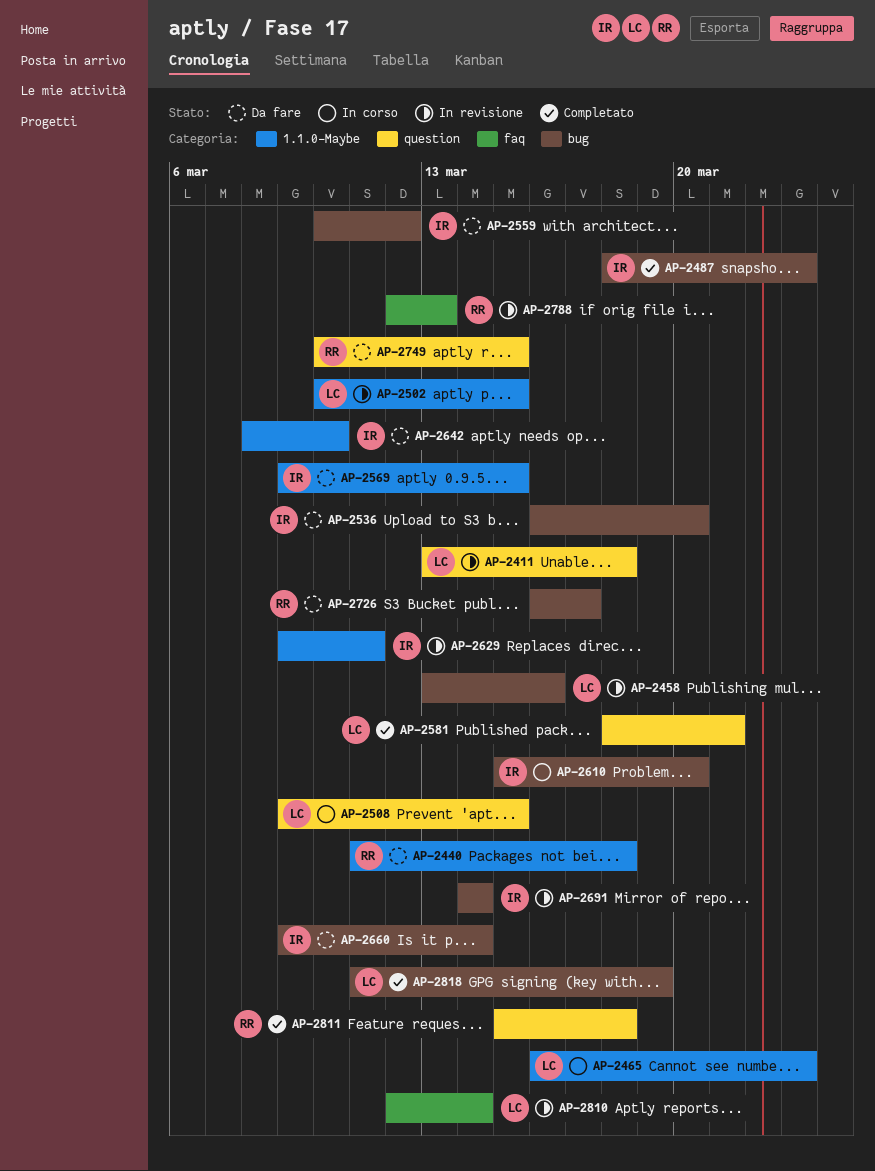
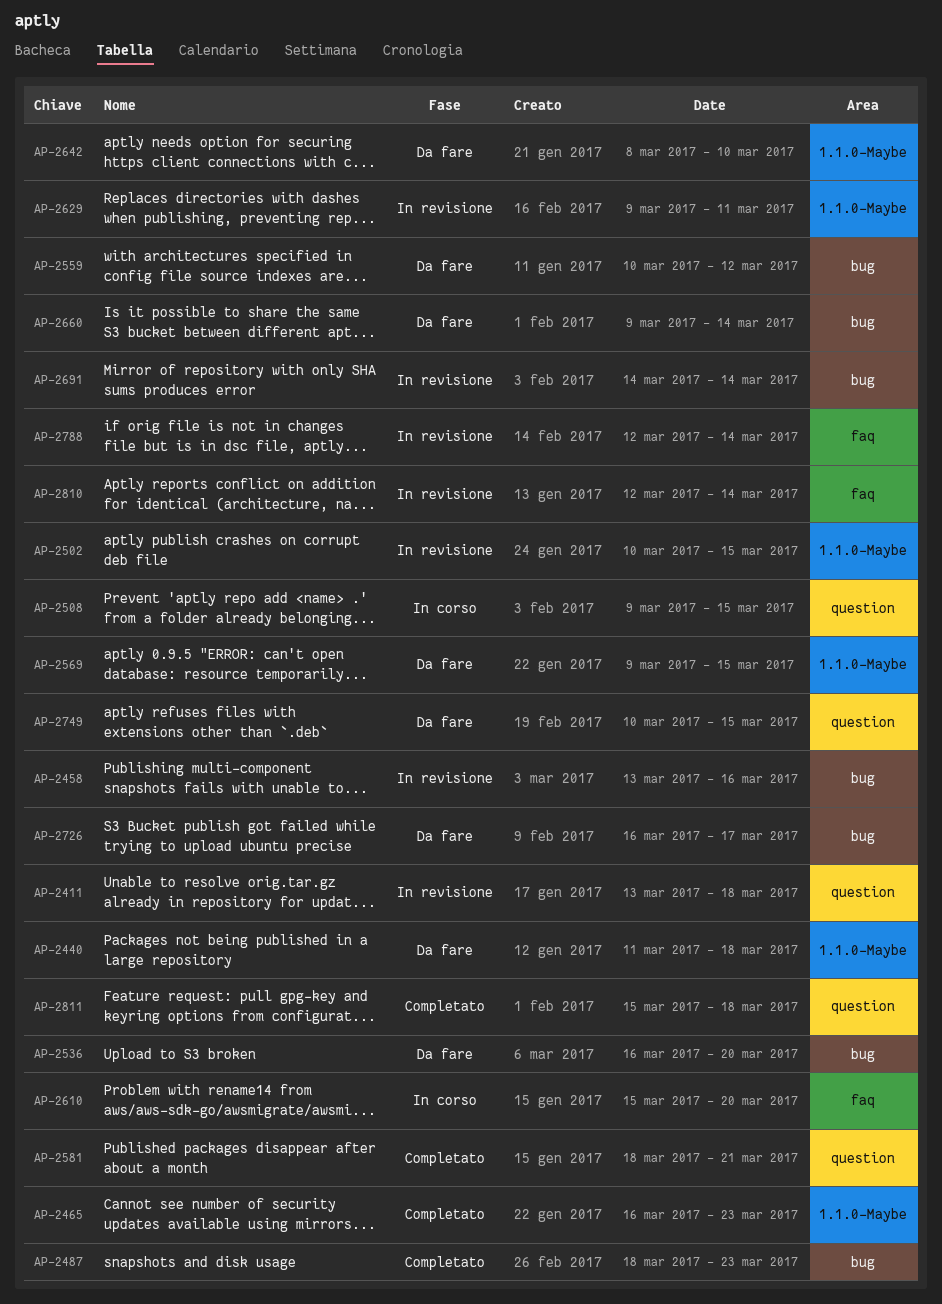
AP-2465, status: In corso -> Completato
AP-2610, label: bug -> faq
AP-2788, due: Mar 13 -> Mar 14
AP-2818: present -> none

